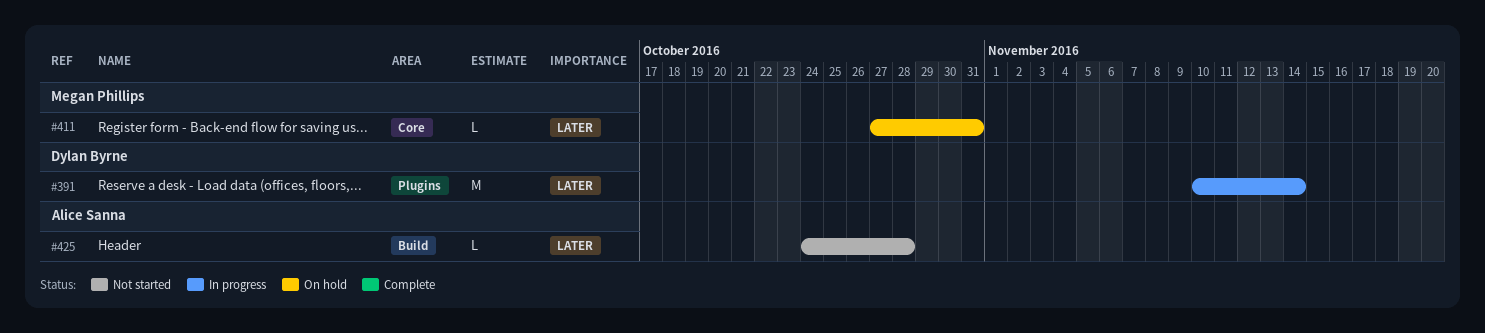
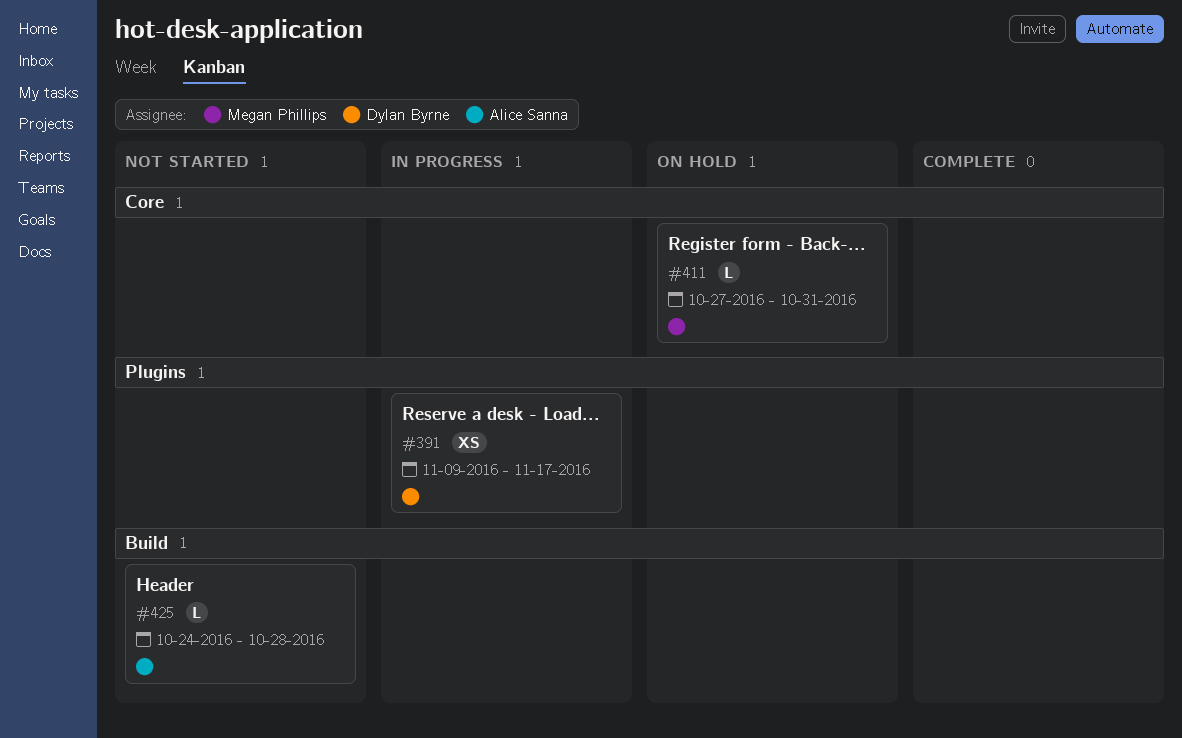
#391, estimate: M -> XS
#391, start: Nov 10 -> Nov 9
#391, due: Nov 14 -> Nov 17

